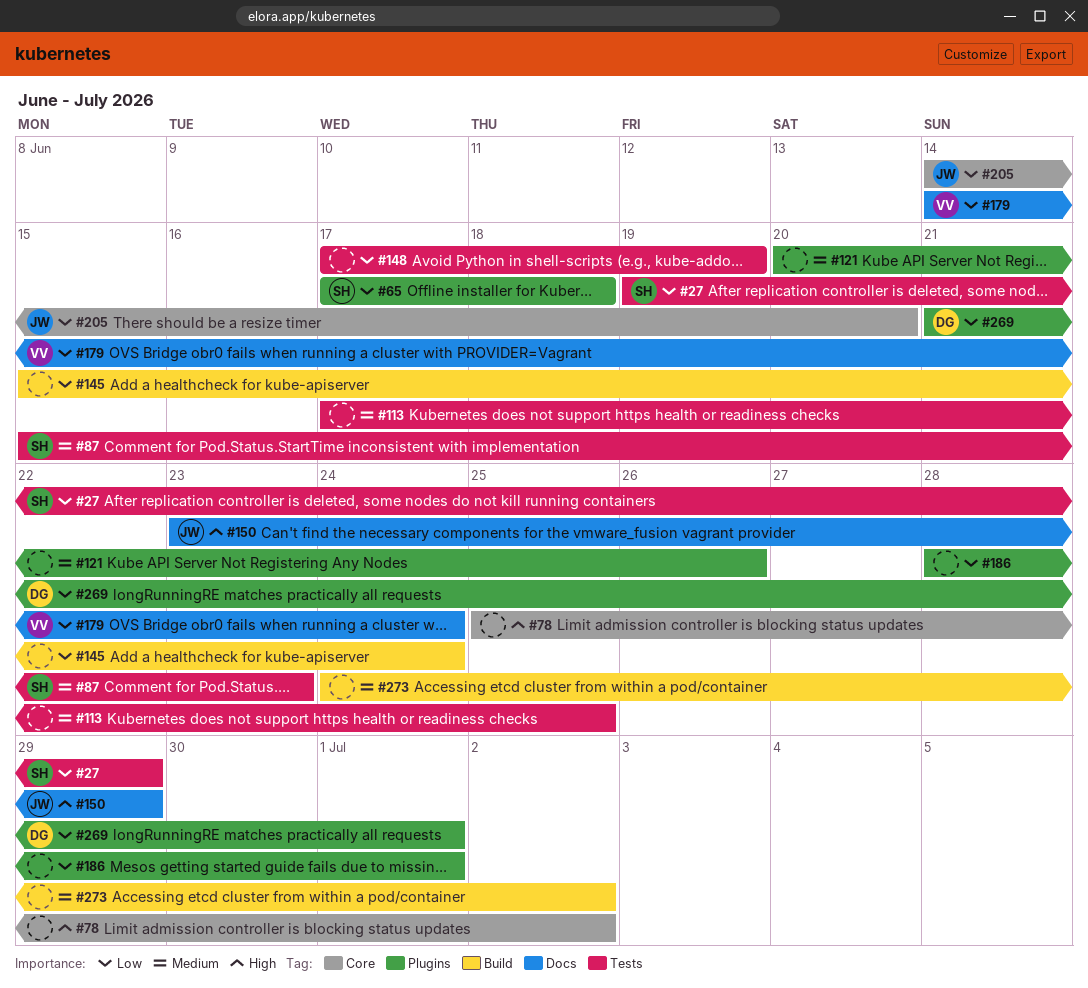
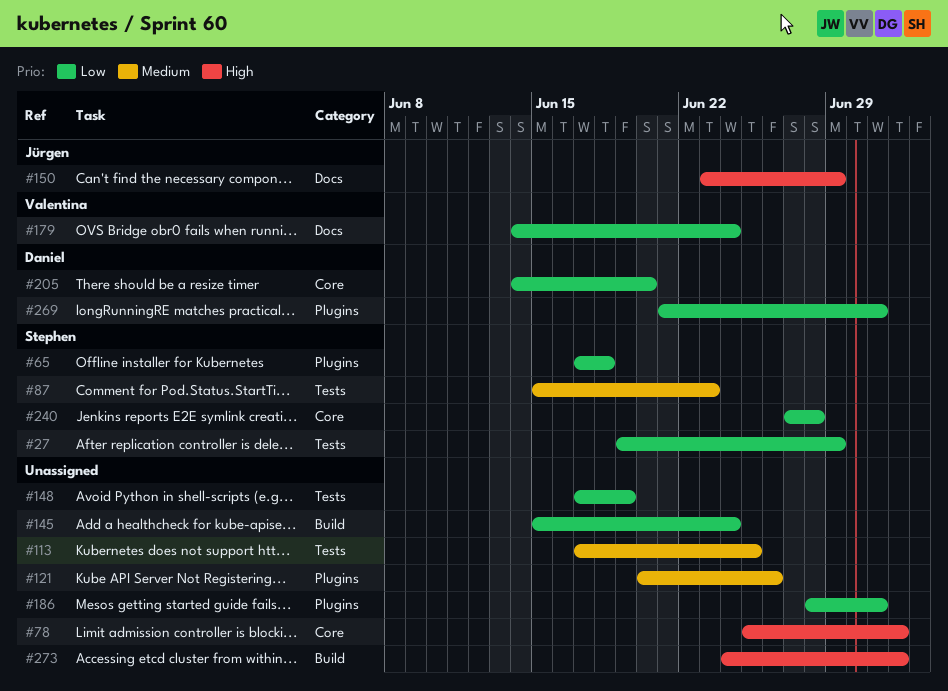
#205, owner: Jürgen -> Daniel
#240: none -> present
#273, priority: Medium -> High

